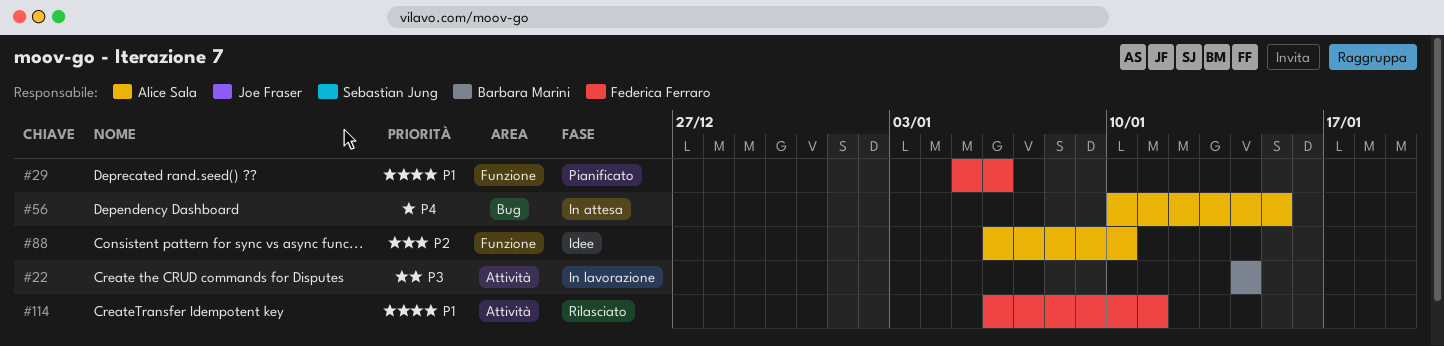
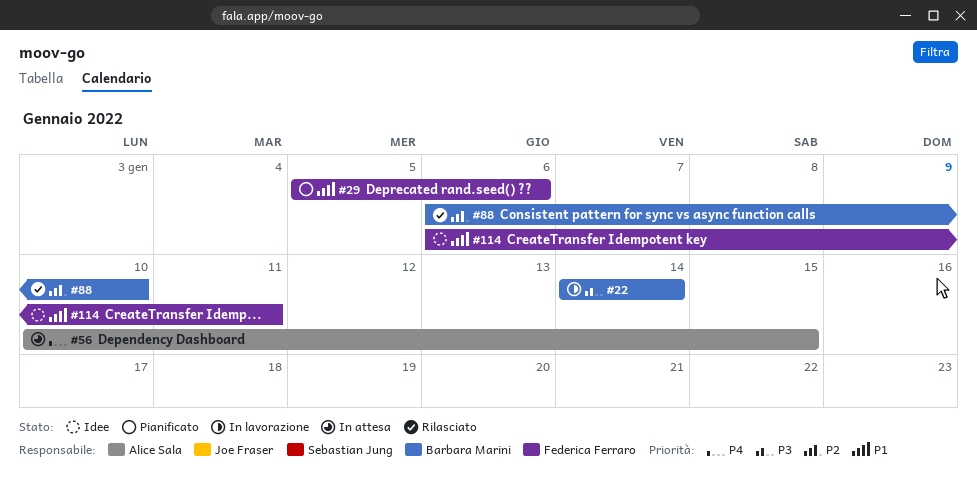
#88, status: Idee -> Rilasciato
#88, owner: Alice Sala -> Barbara Marini
#114, status: Rilasciato -> Idee

